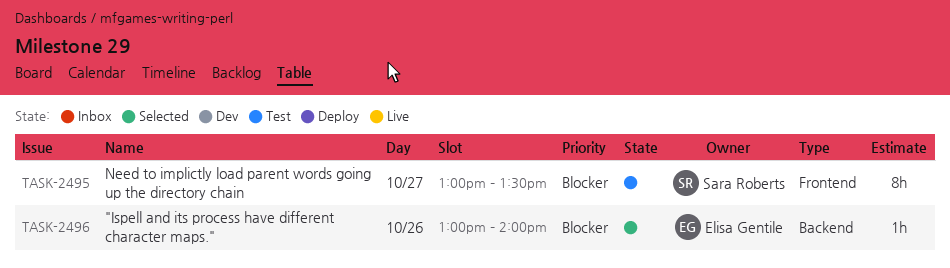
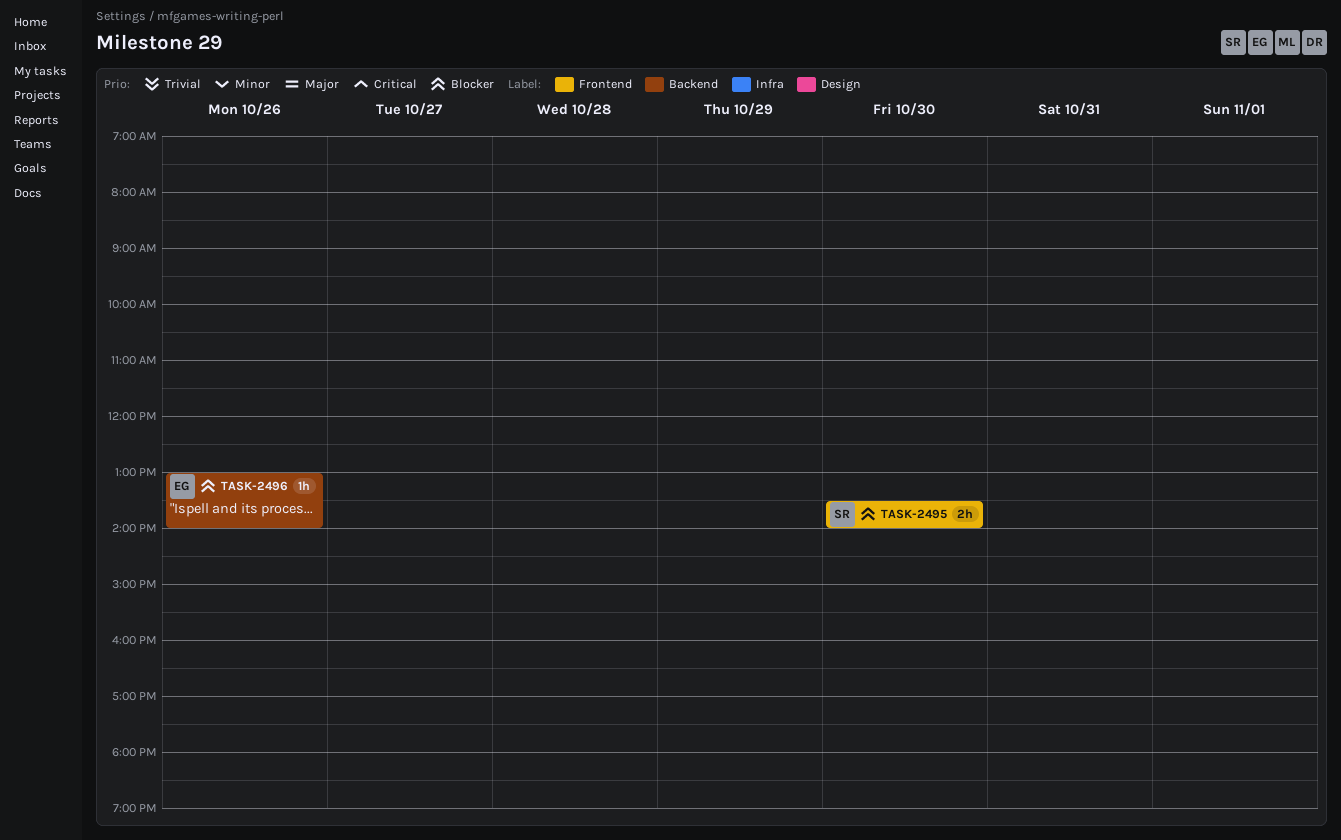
TASK-2495, estimate: 8h -> 2h
TASK-2495, day: Oct 27 -> Oct 30
TASK-2495, begins: 13:00 -> 13:30
TASK-2495, ends: 13:30 -> 14:00

